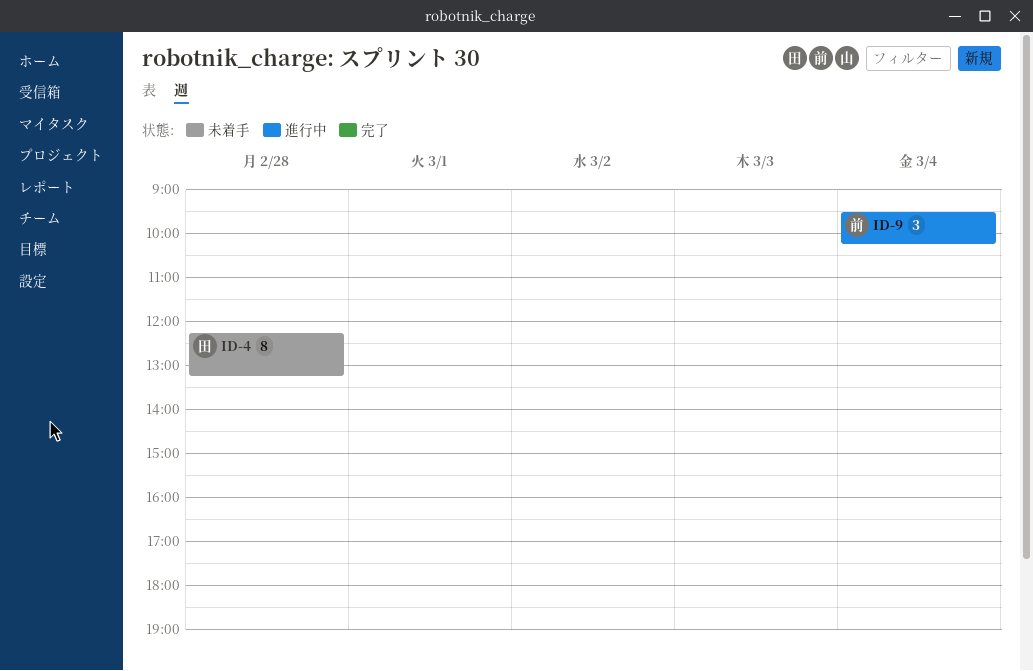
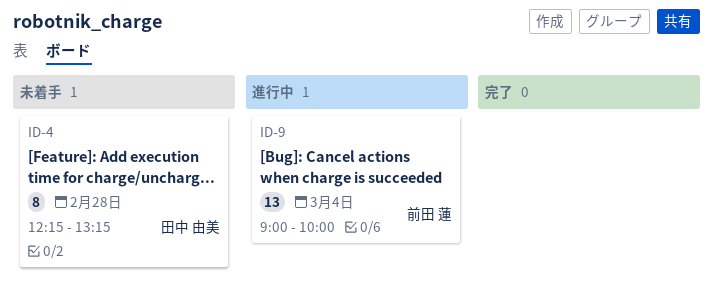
ID-9, estimate: 3 -> 13
ID-9, begins: 09:30 -> 09:00
ID-9, ends: 10:15 -> 10:00

